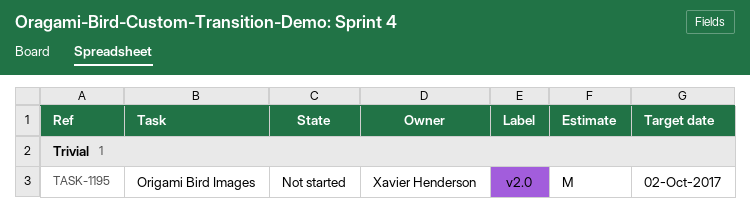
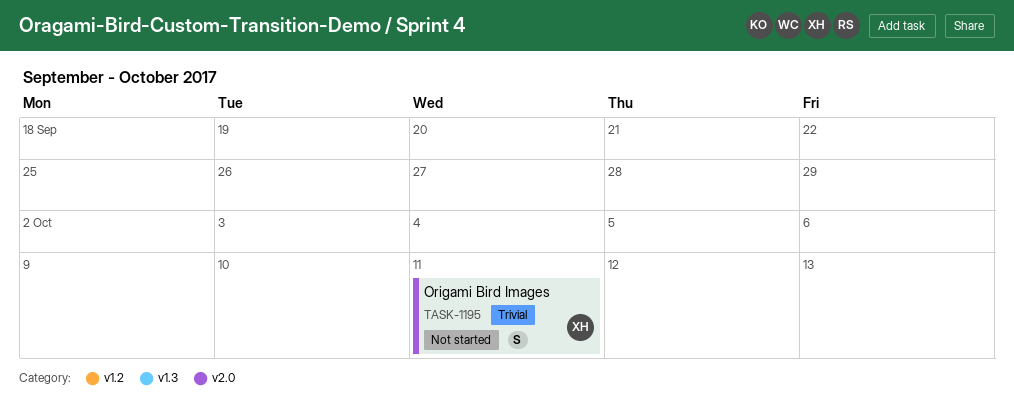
TASK-1195, estimate: M -> S
TASK-1195, due: Oct 2 -> Oct 11

